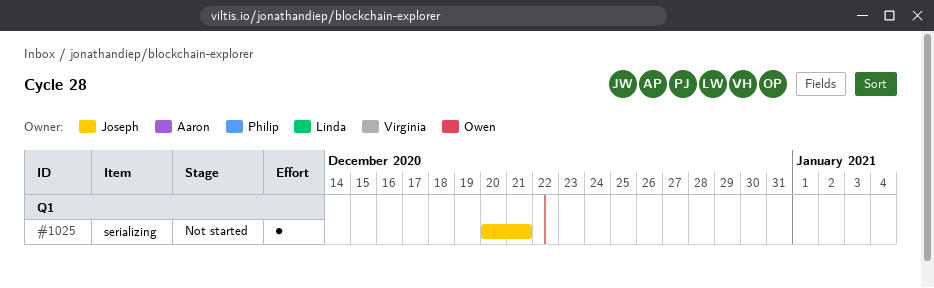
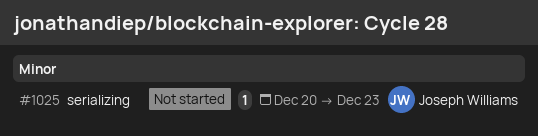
#1025, due: Dec 21 -> Dec 23

